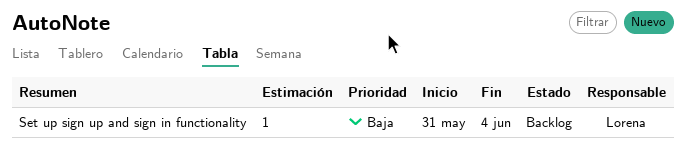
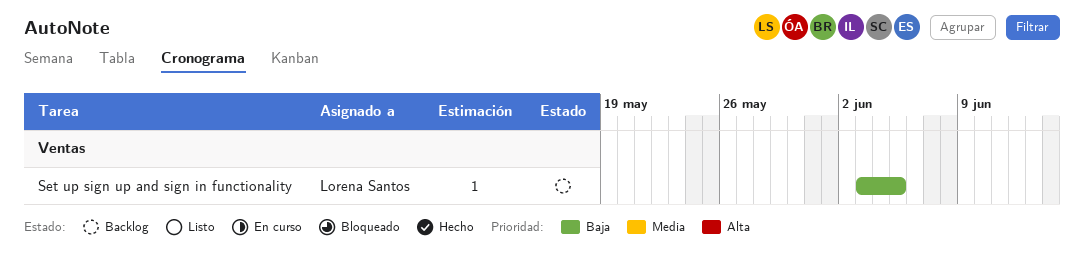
Set up sign up and sign in functionality, start: May 31 -> Jun 3
Set up sign up and sign in functionality, due: Jun 4 -> Jun 5

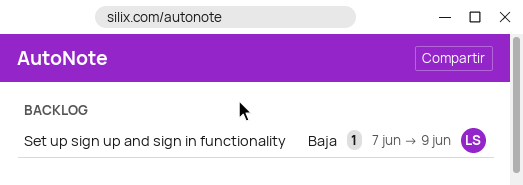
Set up sign up and sign in functionality, start: Jun 3 -> Jun 7
Set up sign up and sign in functionality, due: Jun 5 -> Jun 9

